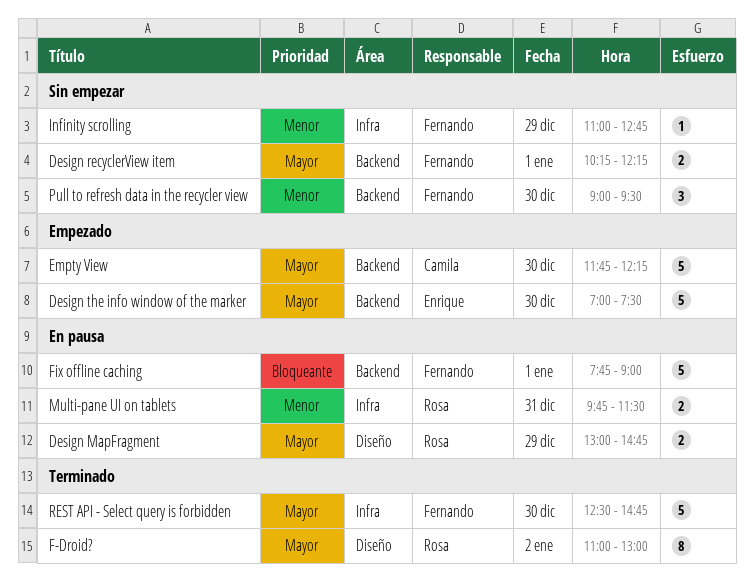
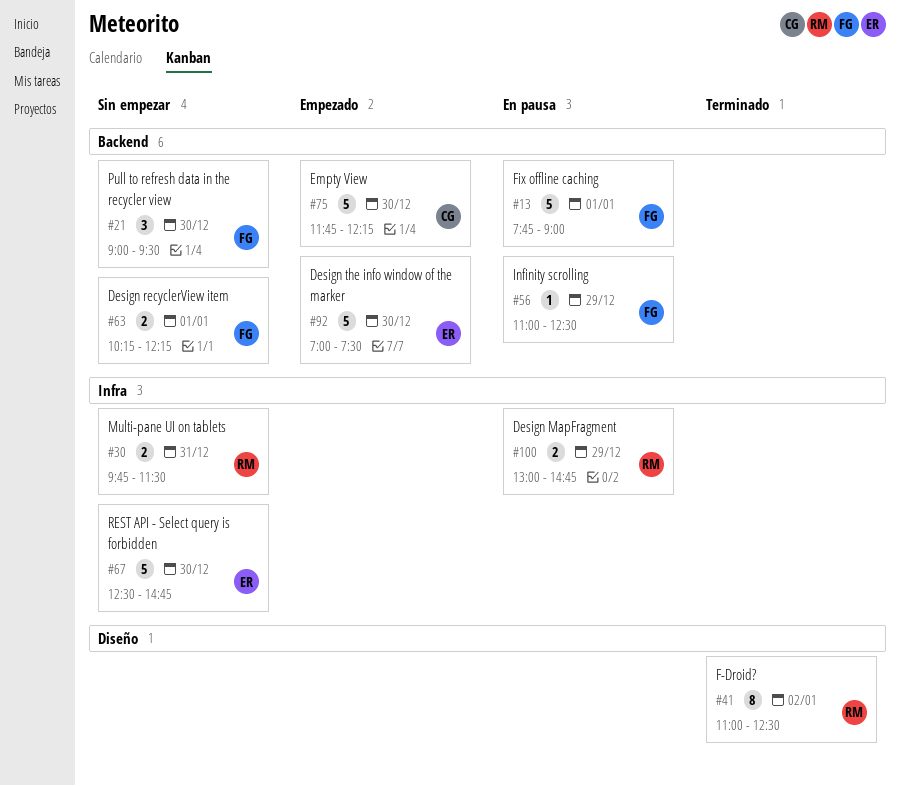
Design MapFragment, label: Diseño -> Infra
F-Droid?, ends: 13:00 -> 12:30
Infinity scrolling, status: Sin empezar -> En pausa
Infinity scrolling, label: Infra -> Backend
Infinity scrolling, ends: 12:45 -> 12:30
Multi-pane UI on tablets, status: En pausa -> Sin empezar
REST API - Select query is forbidden, status: Terminado -> Sin empezar
REST API - Select query is forbidden, owner: Fernando -> Enrique

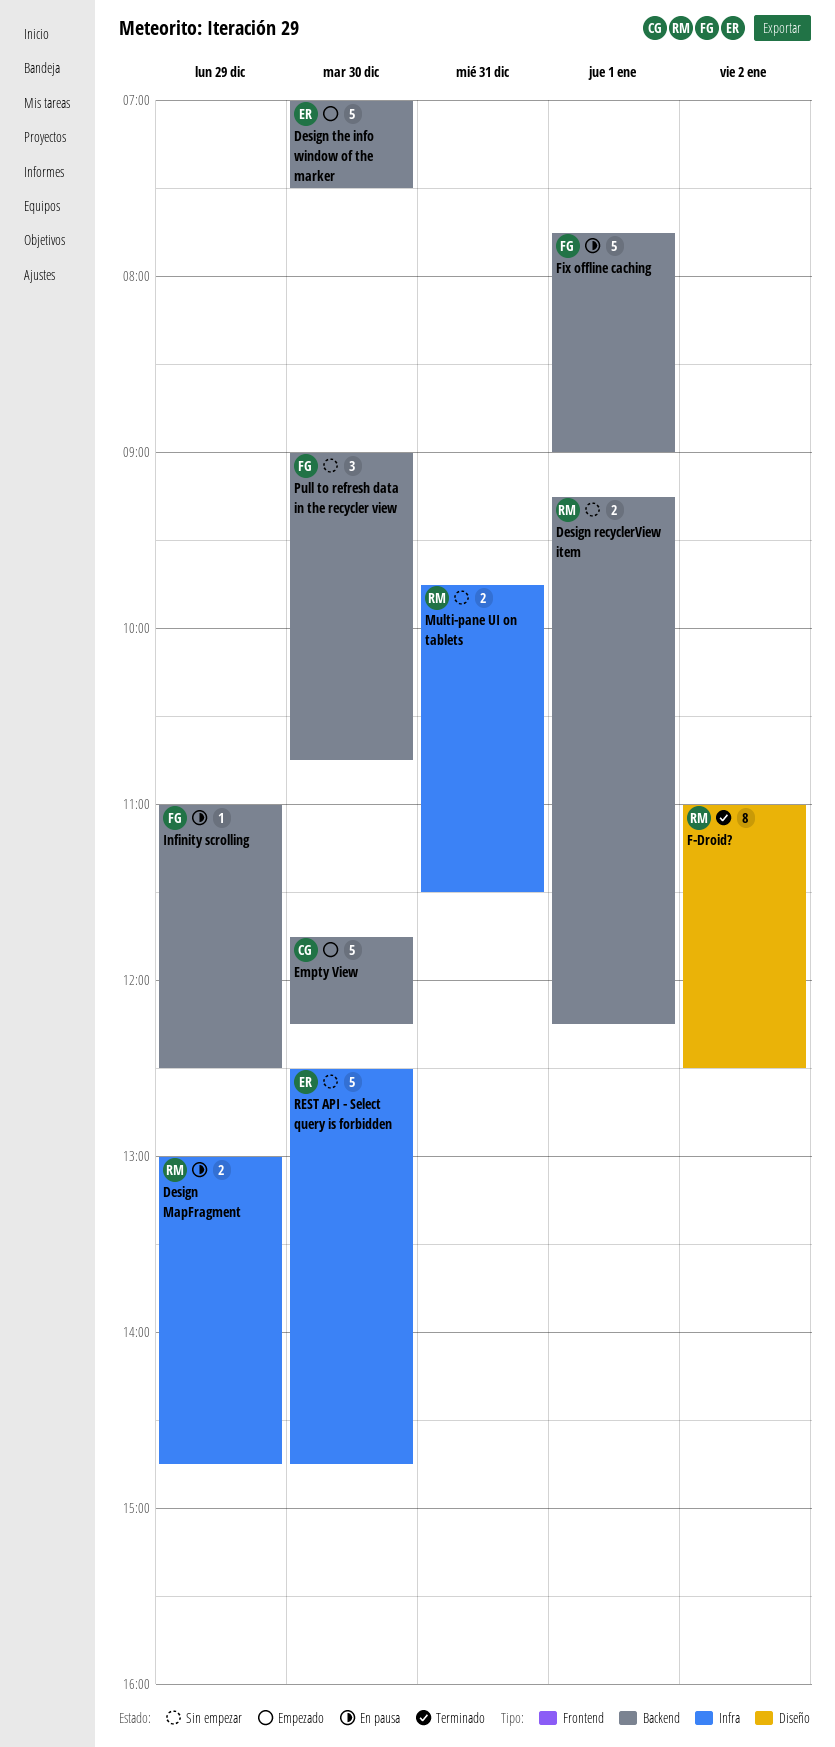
Design recyclerView item, owner: FG -> RM
Design recyclerView item, begins: 10:15 -> 09:15
Pull to refresh data in the recycler view, ends: 09:30 -> 10:45

